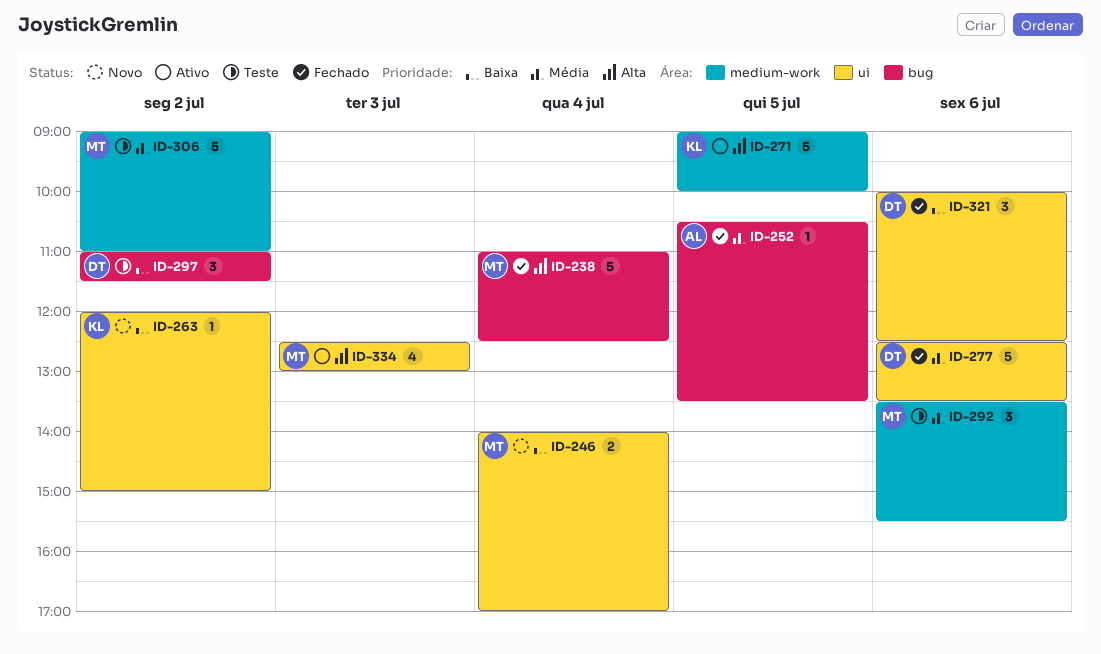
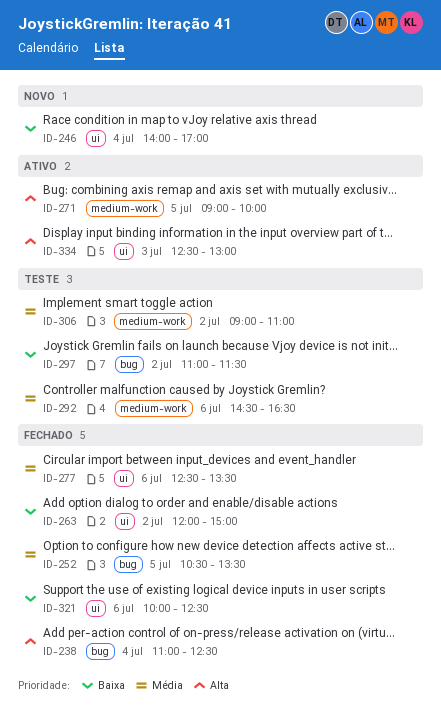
ID-263, status: Novo -> Fechado
ID-292, begins: 13:30 -> 14:30
ID-292, ends: 15:30 -> 16:30

